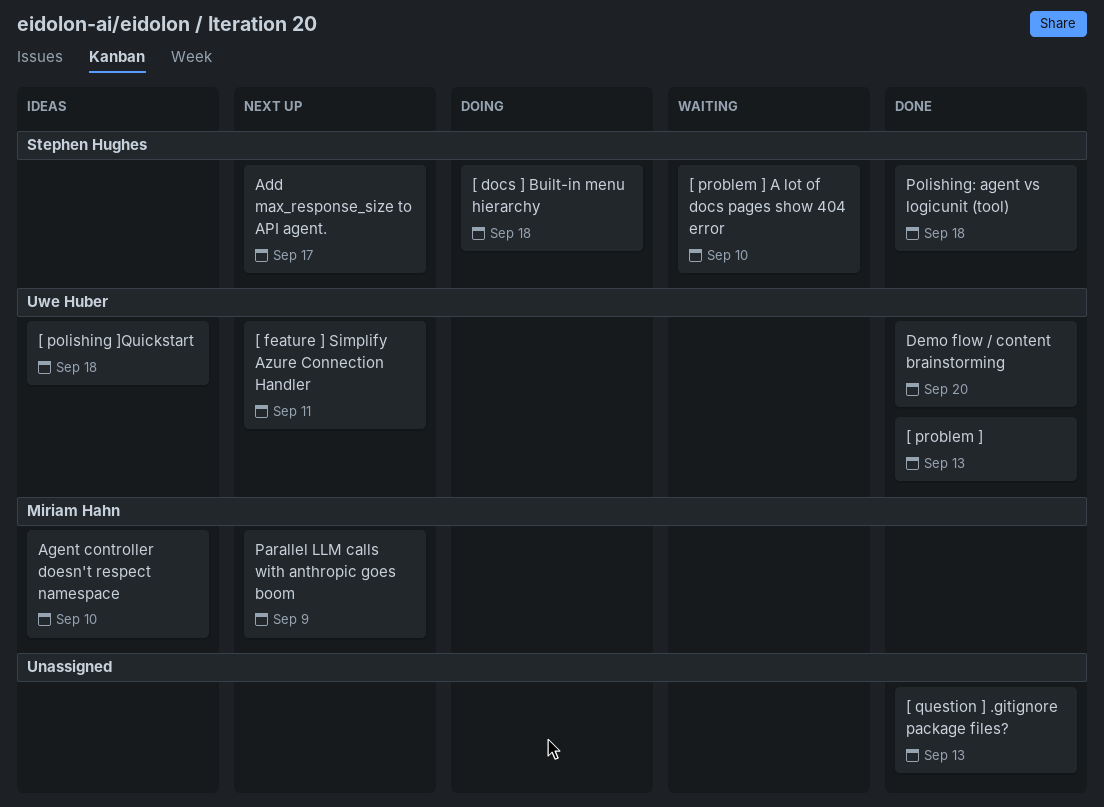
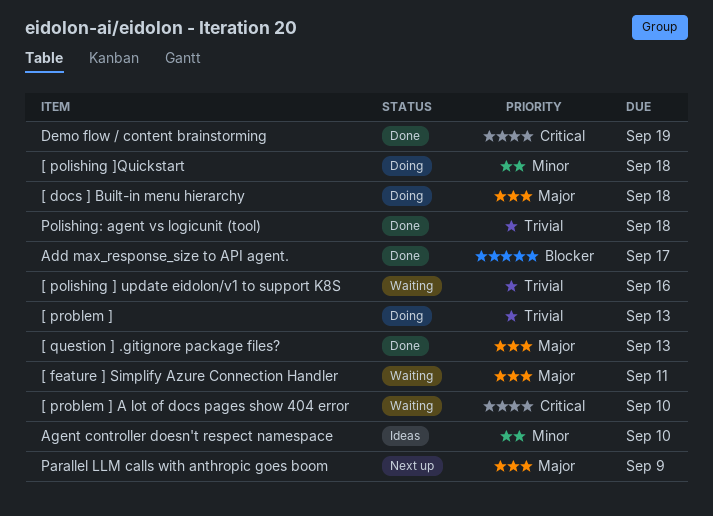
[ feature ] Simplify Azure Connection Handler, status: Next up -> Waiting
[ polishing ] update eidolon/v1 to support K8S: none -> present
[ polishing ]Quickstart, status: Ideas -> Doing
[ problem ], status: Done -> Doing
Add max_response_size to API agent., status: Next up -> Done
Demo flow / content brainstorming, due: Sep 20 -> Sep 19

